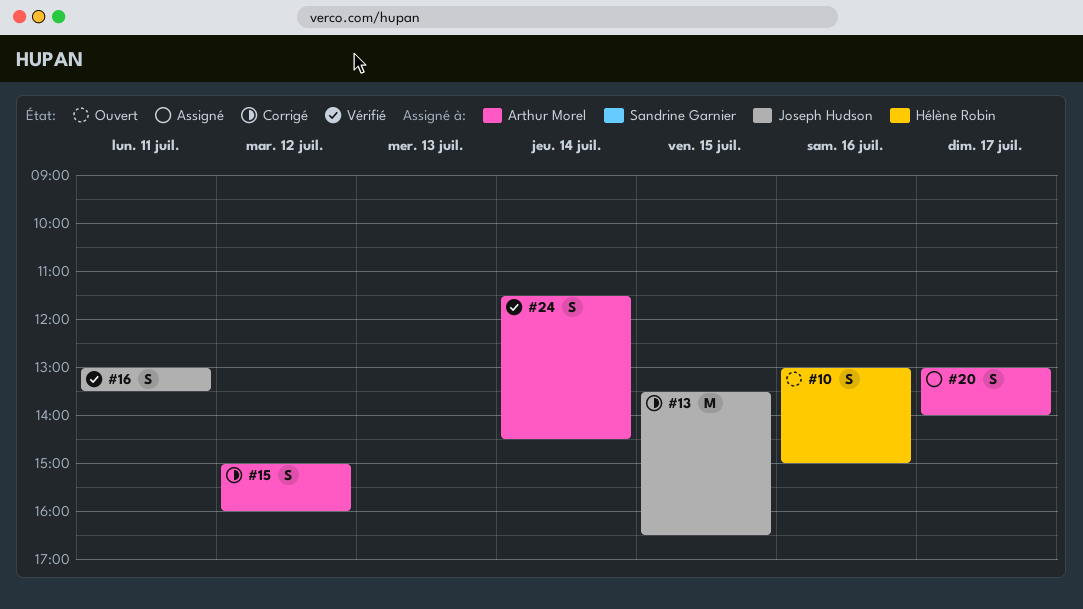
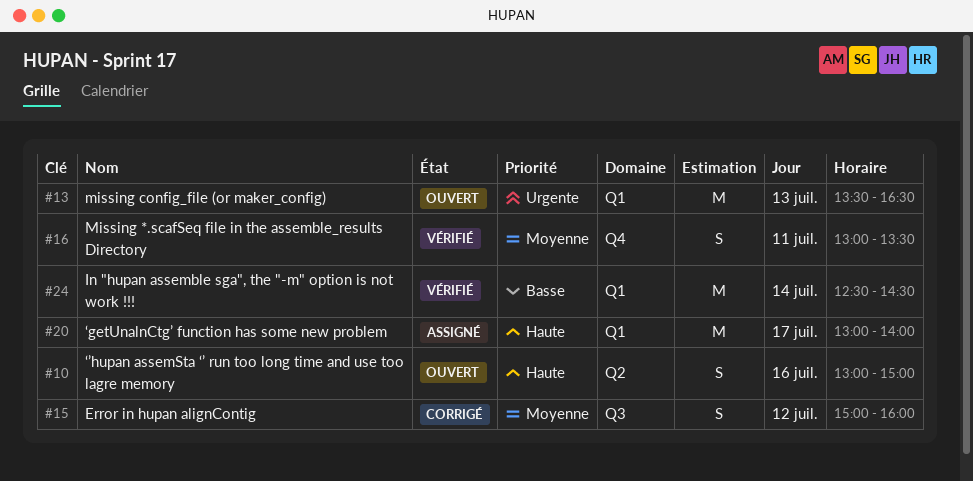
#13, status: Corrigé -> Ouvert
#13, day: Jul 15 -> Jul 13
#20, estimate: S -> M
#24, estimate: S -> M
#24, begins: 11:30 -> 12:30

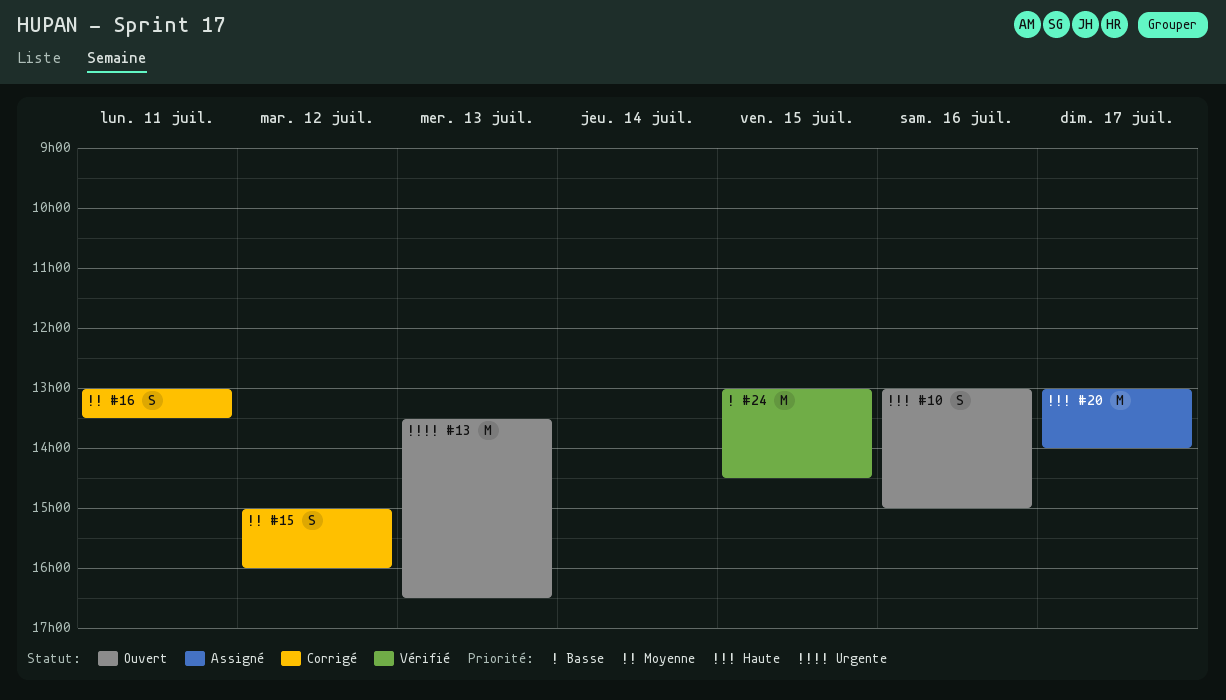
#16, status: Vérifié -> Corrigé
#24, day: Jul 14 -> Jul 15
#24, begins: 12:30 -> 13:00

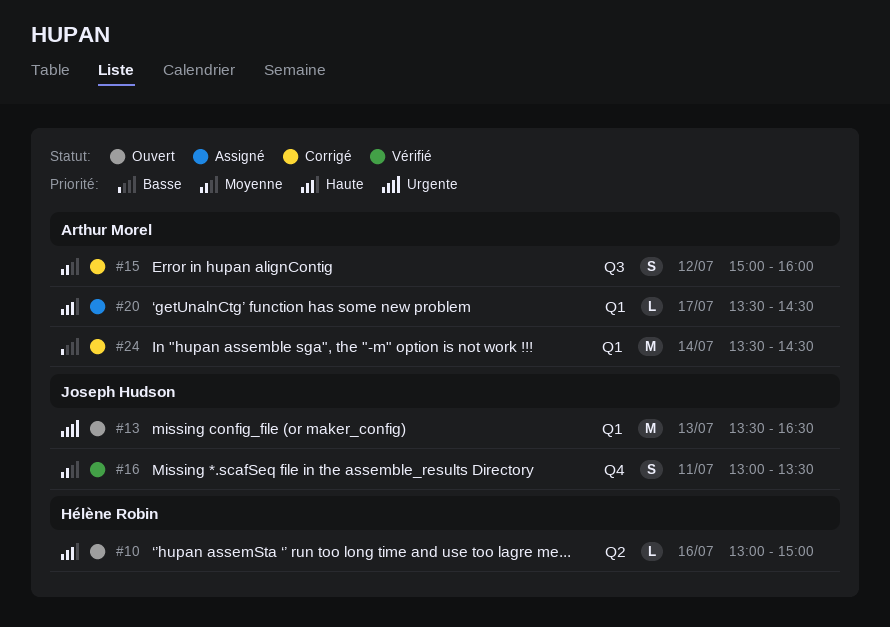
#10, estimate: S -> L
#16, status: Corrigé -> Vérifié
#20, estimate: M -> L
#20, begins: 13:00 -> 13:30
#20, ends: 14:00 -> 14:30
#24, status: Vérifié -> Corrigé
#24, day: Jul 15 -> Jul 14
#24, begins: 13:00 -> 13:30

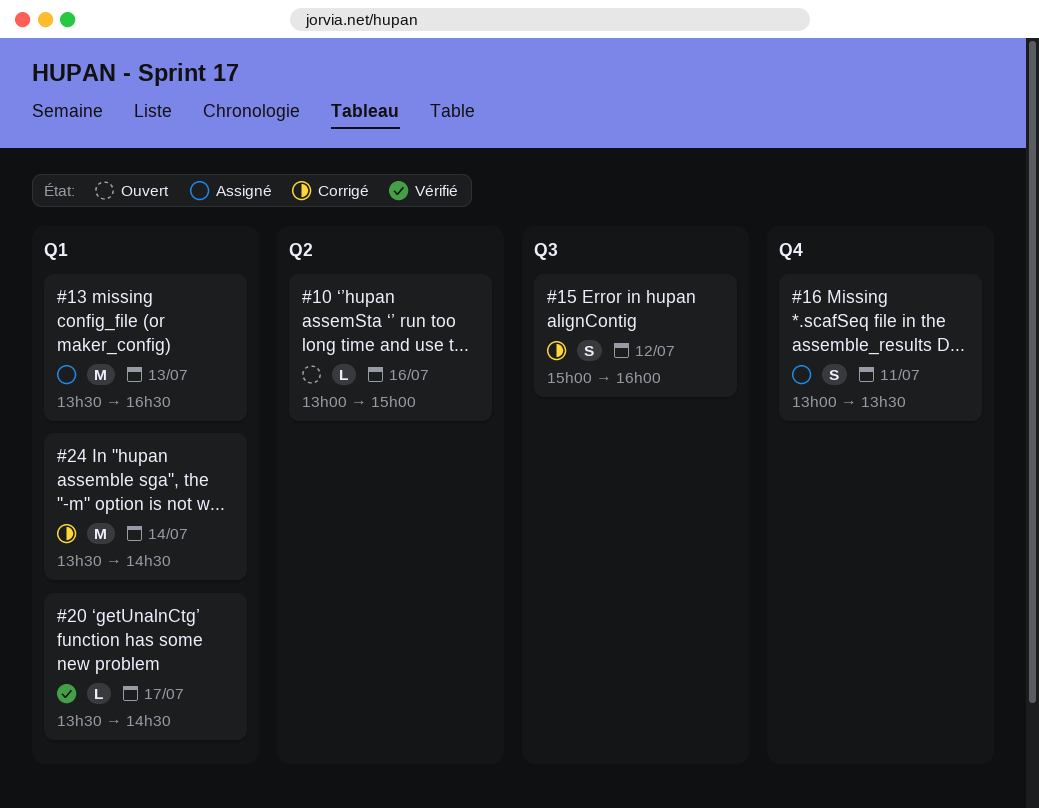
#13, status: Ouvert -> Assigné
#16, status: Vérifié -> Assigné
#20, status: Assigné -> Vérifié

